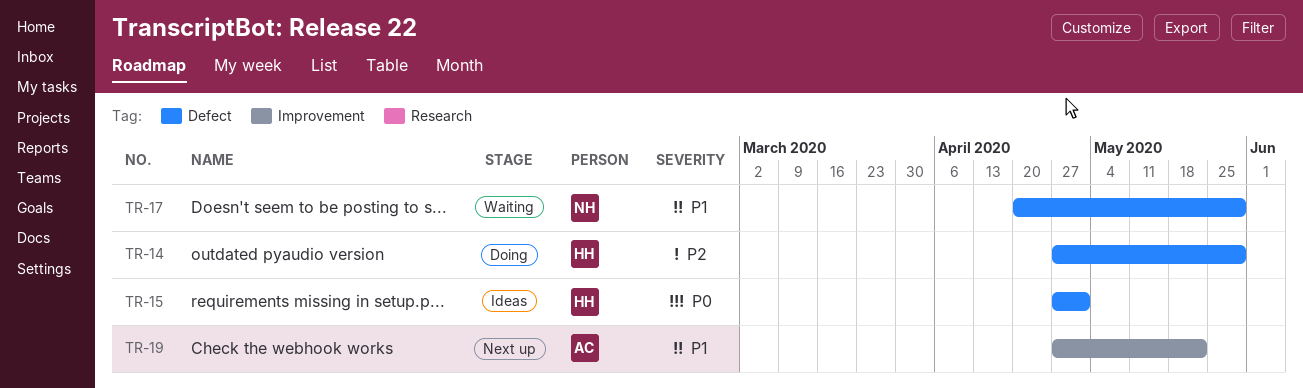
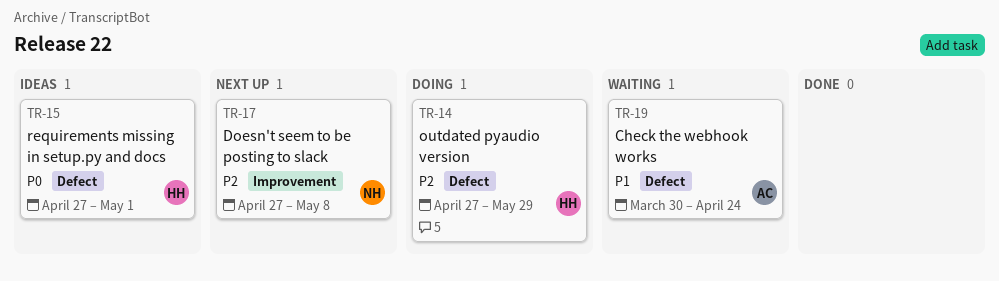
TR-17, status: Waiting -> Next up
TR-17, priority: P1 -> P2
TR-17, label: Defect -> Improvement
TR-17, start: Apr 20 -> Apr 27
TR-17, due: May 29 -> May 8
TR-19, status: Next up -> Waiting
TR-19, label: Improvement -> Defect
TR-19, start: Apr 27 -> Mar 30
TR-19, due: May 22 -> Apr 24

